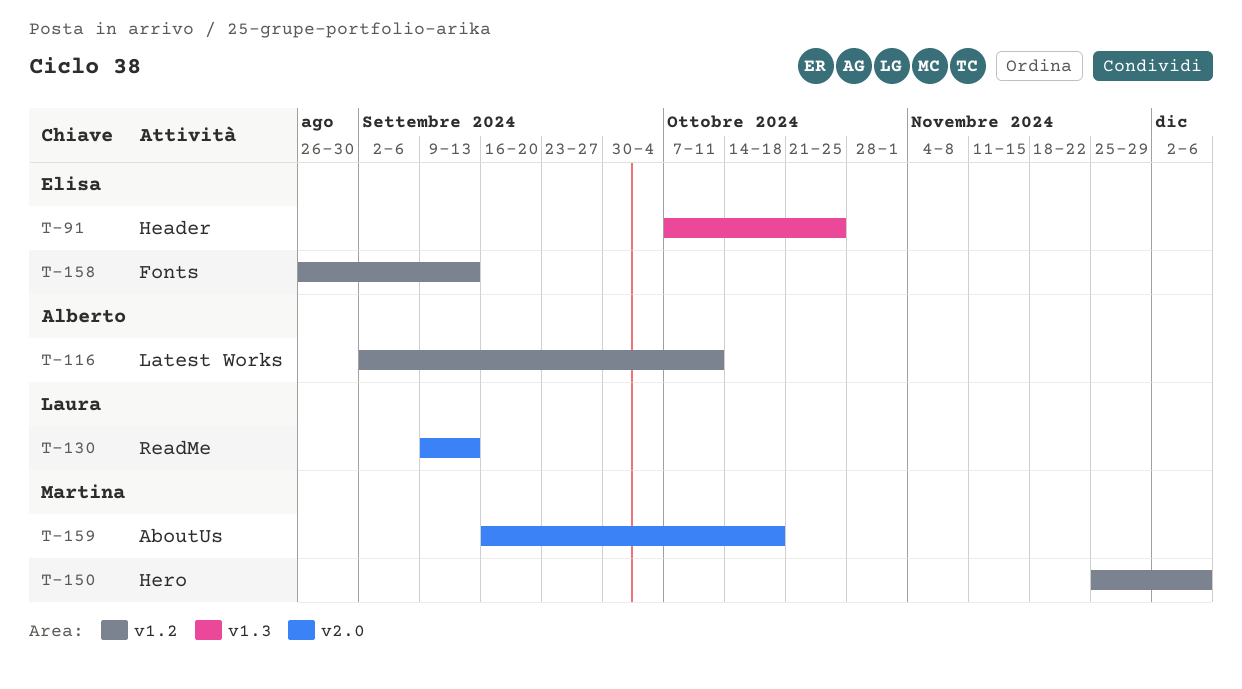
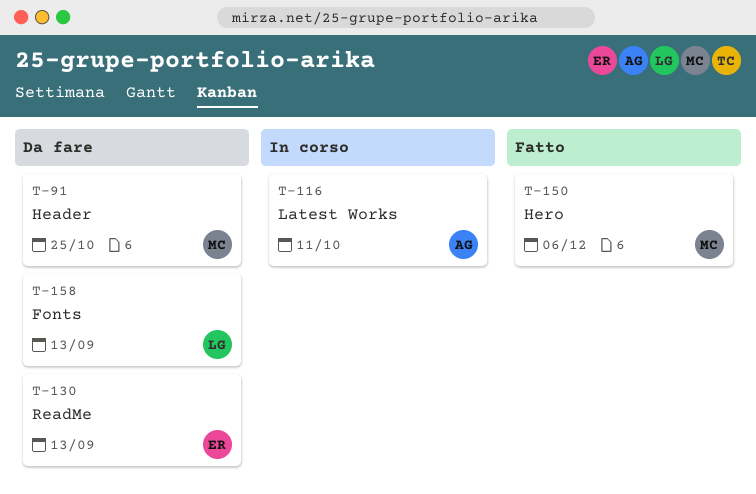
T-91, owner: Elisa -> Martina
T-130, owner: Laura -> Elisa
T-158, owner: Elisa -> Laura
T-159: present -> none

